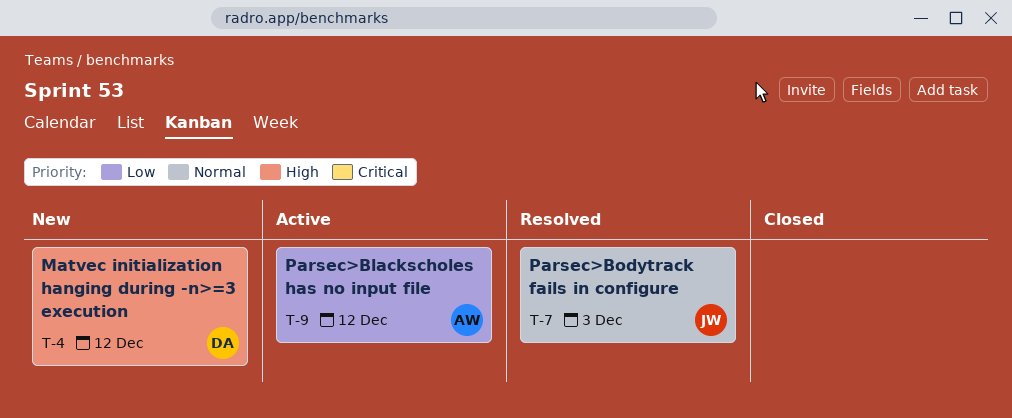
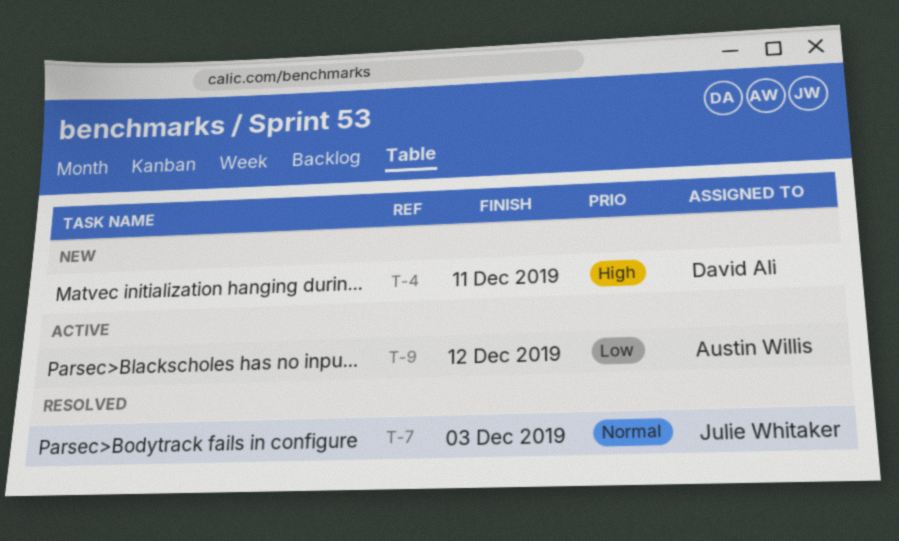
T-4, due: Dec 12 -> Dec 11

